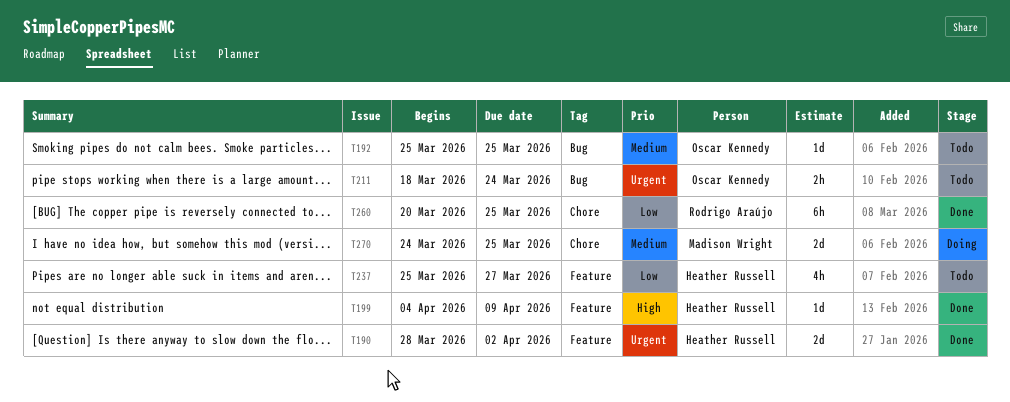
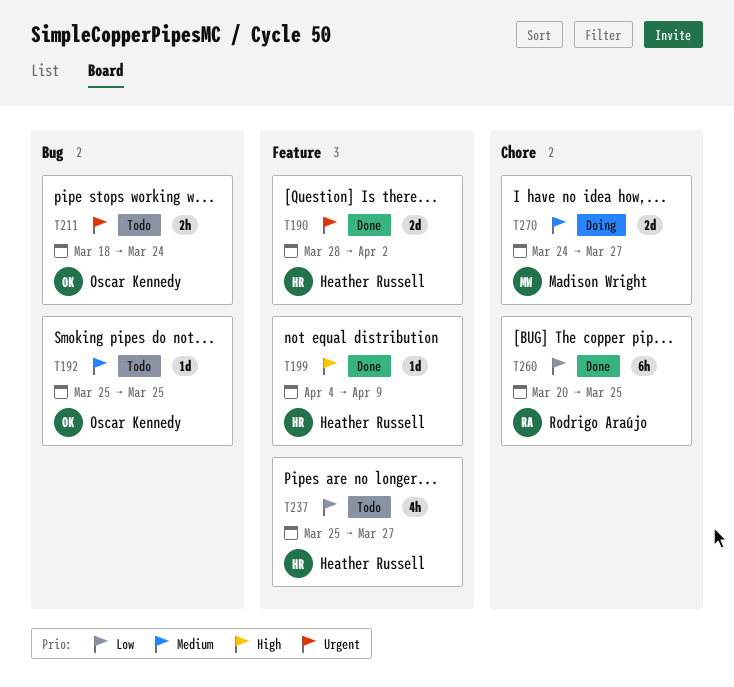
T270, due: Mar 25 -> Mar 27

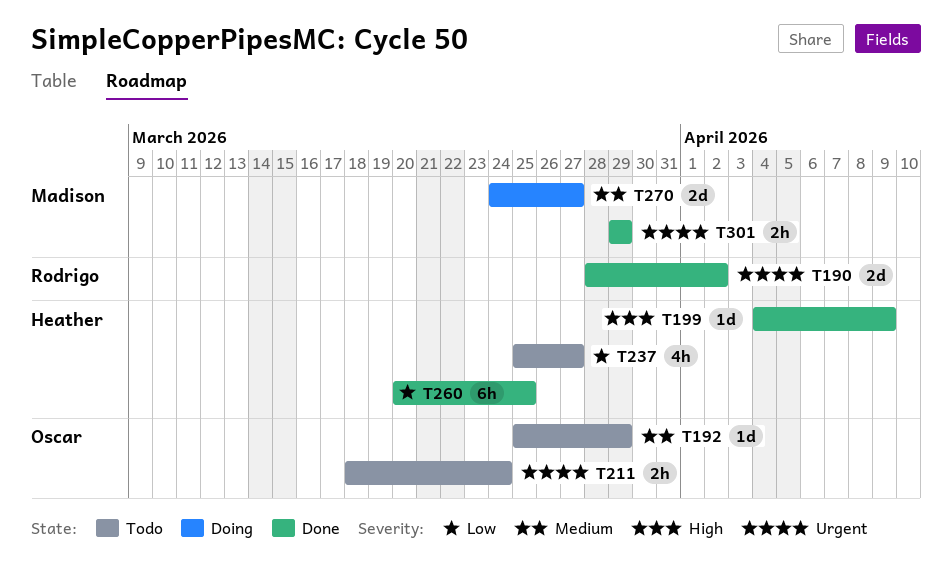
T190, owner: Heather Russell -> Rodrigo Araújo
T192, due: Mar 25 -> Mar 29
T260, owner: Rodrigo Araújo -> Heather Russell
T301: none -> present

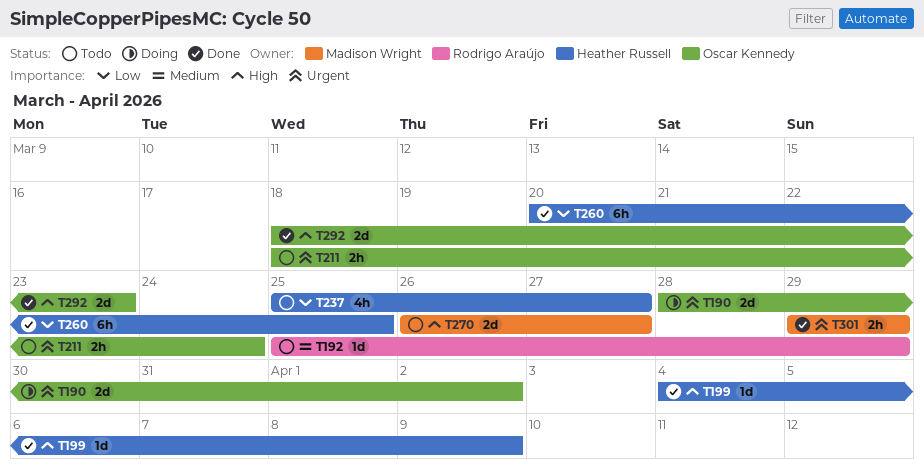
T190, status: Done -> Doing
T190, owner: Rodrigo Araújo -> Oscar Kennedy
T192, owner: Oscar Kennedy -> Rodrigo Araújo
T270, status: Doing -> Todo
T270, priority: Medium -> High
T270, start: Mar 24 -> Mar 26
T292: none -> present

